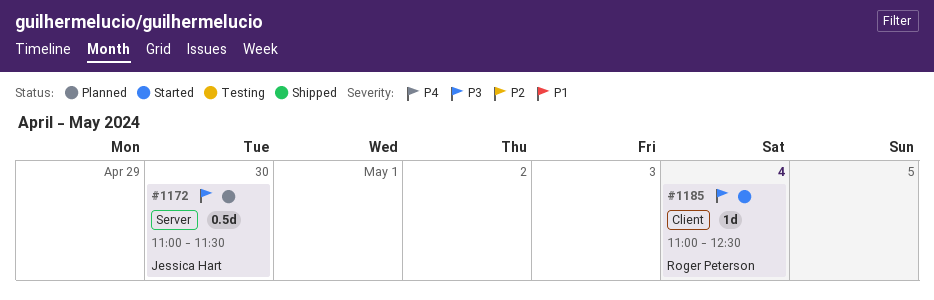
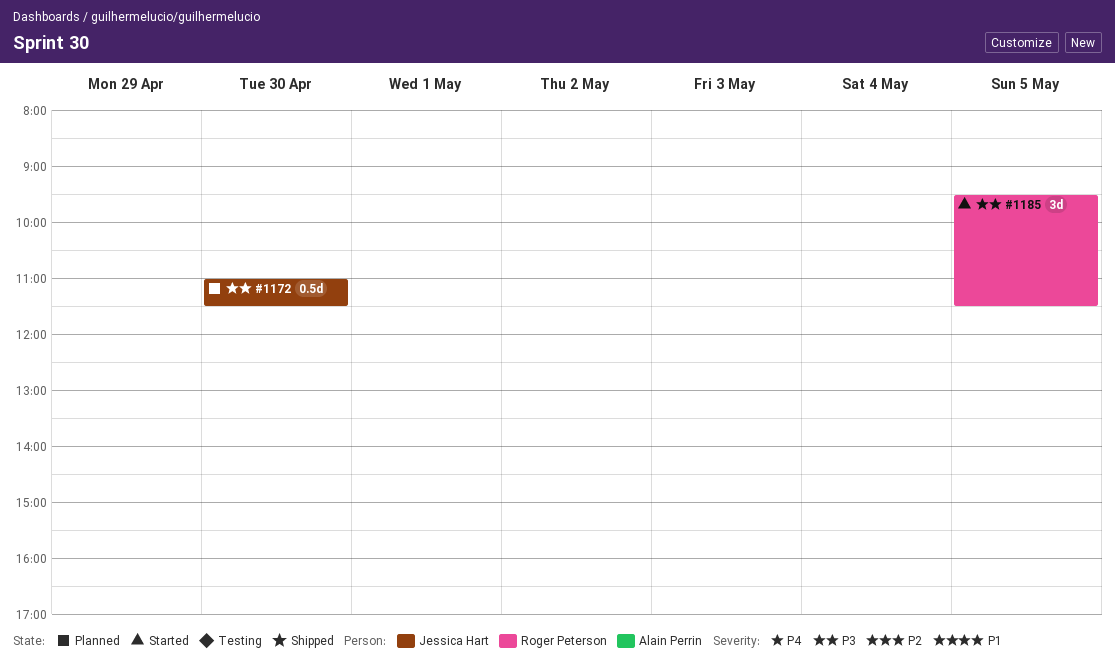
#1185, estimate: 1d -> 3d
#1185, day: May 4 -> May 5
#1185, begins: 11:00 -> 09:30
#1185, ends: 12:30 -> 11:30

